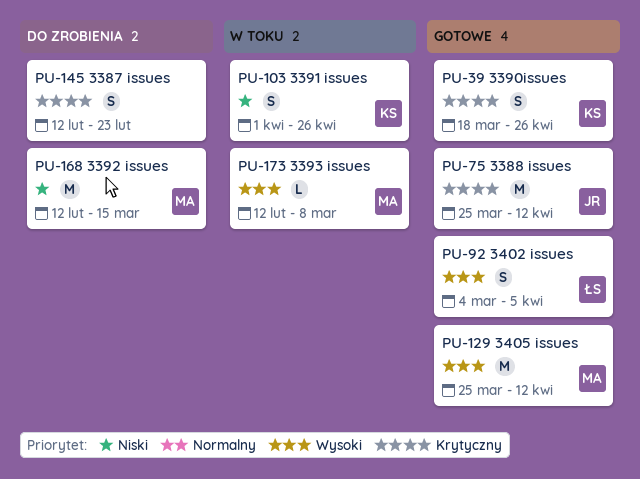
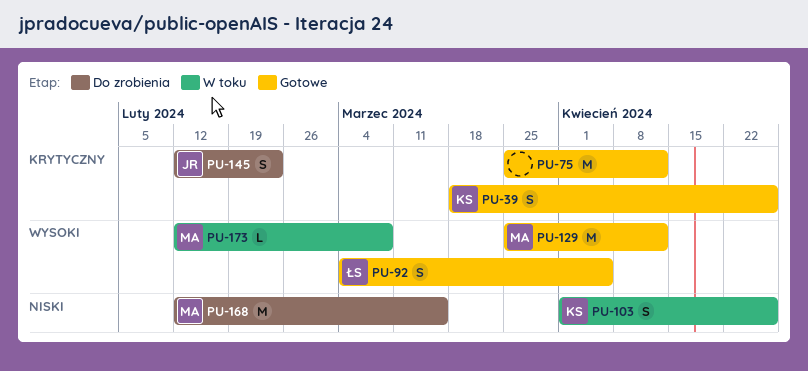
PU-75, owner: JR -> none
PU-145, owner: none -> JR

